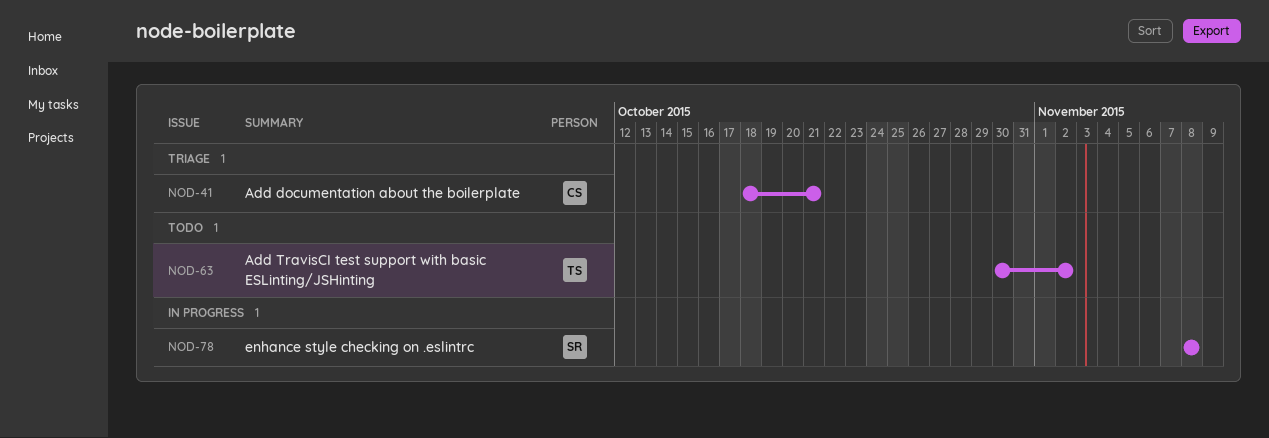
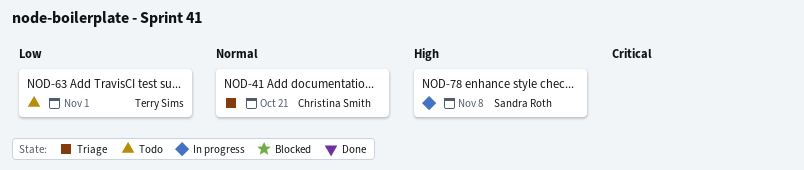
NOD-63, due: Nov 2 -> Nov 1

